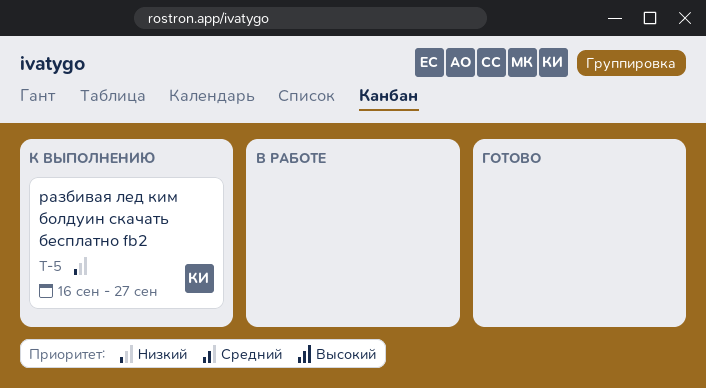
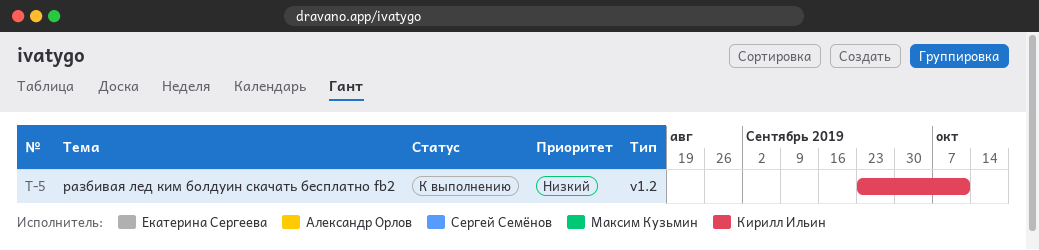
T-5, start: Sep 16 -> Sep 23
T-5, due: Sep 27 -> Oct 11

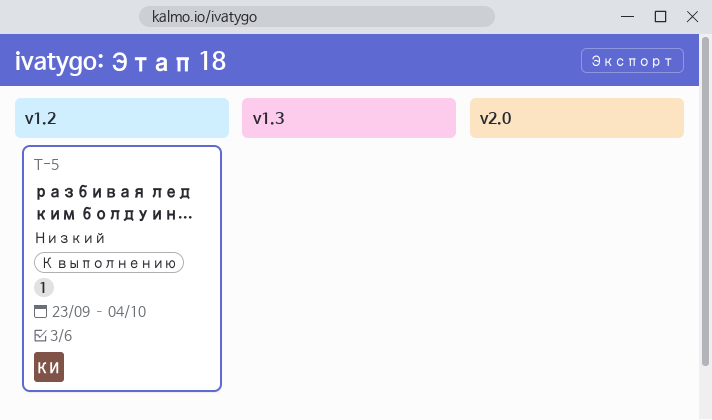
T-5, due: Oct 11 -> Oct 4

